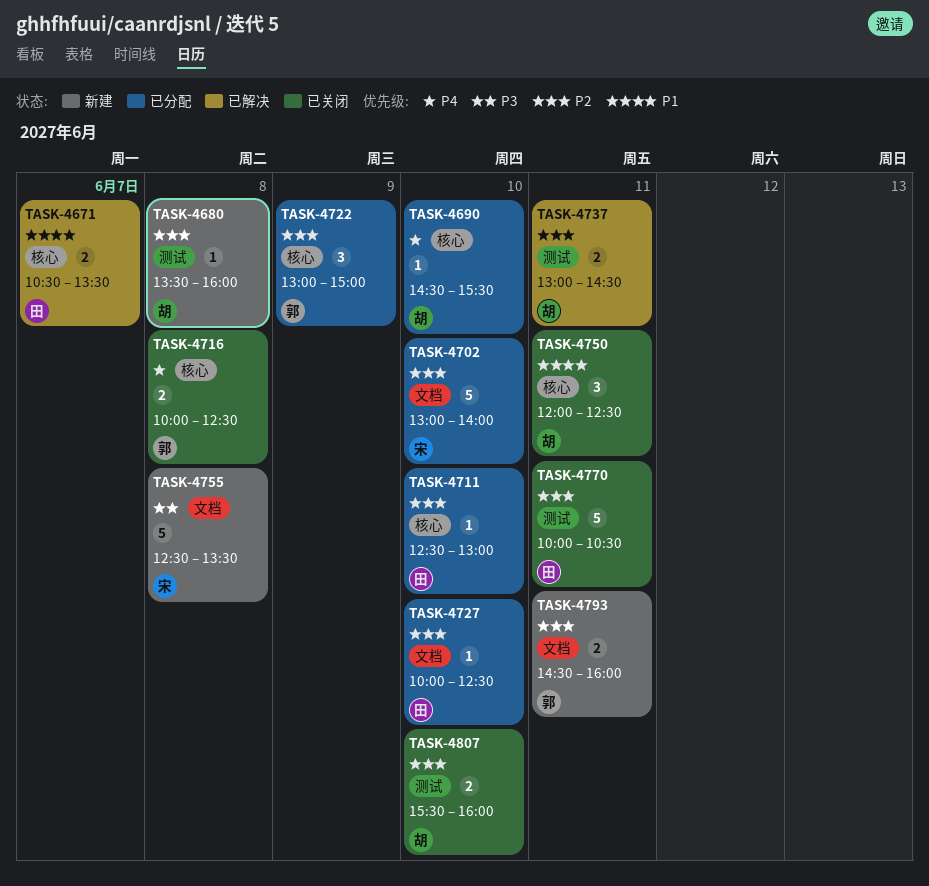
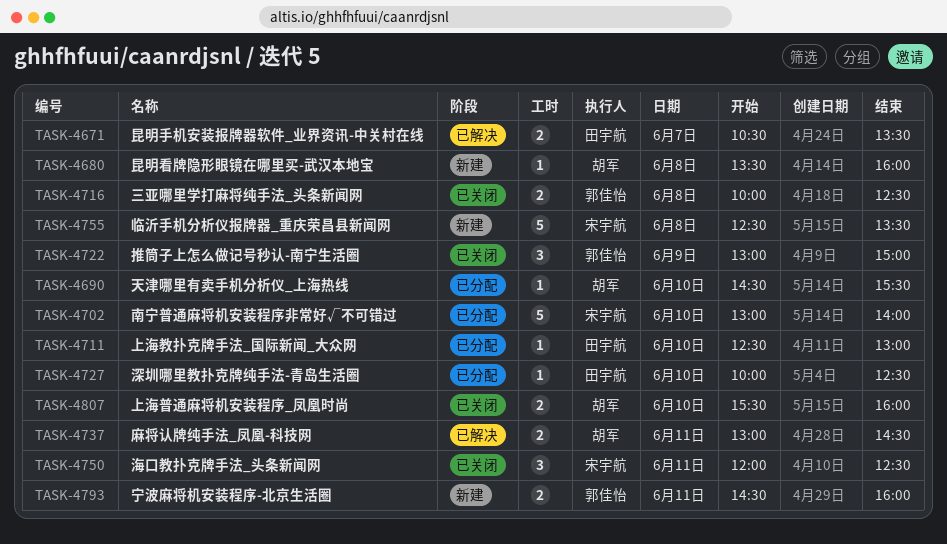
TASK-4722, status: 已分配 -> 已关闭
TASK-4750, owner: 胡军 -> 宋宇航
TASK-4770: present -> none

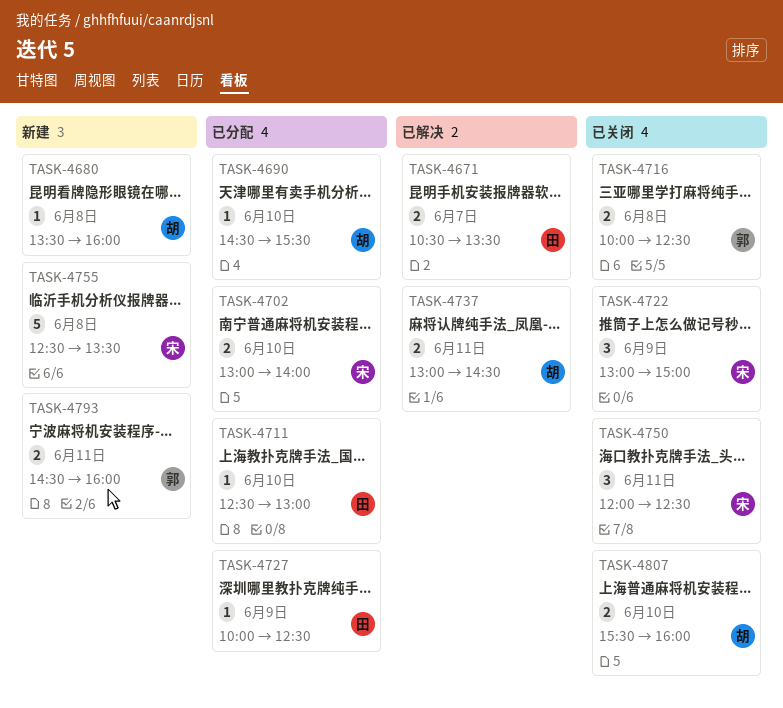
TASK-4702, estimate: 5 -> 2
TASK-4722, owner: 郭佳怡 -> 宋宇航
TASK-4727, day: Jun 10 -> Jun 9

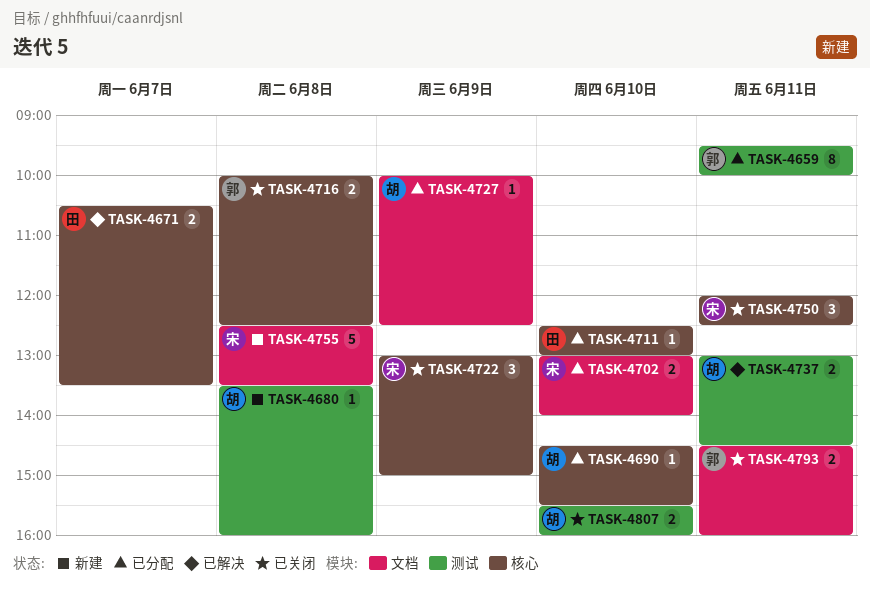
TASK-4659: none -> present
TASK-4727, owner: 田 -> 胡
TASK-4793, status: 新建 -> 已关闭

